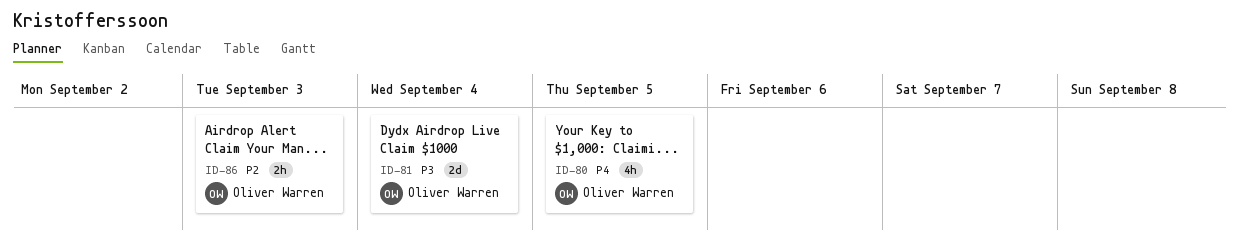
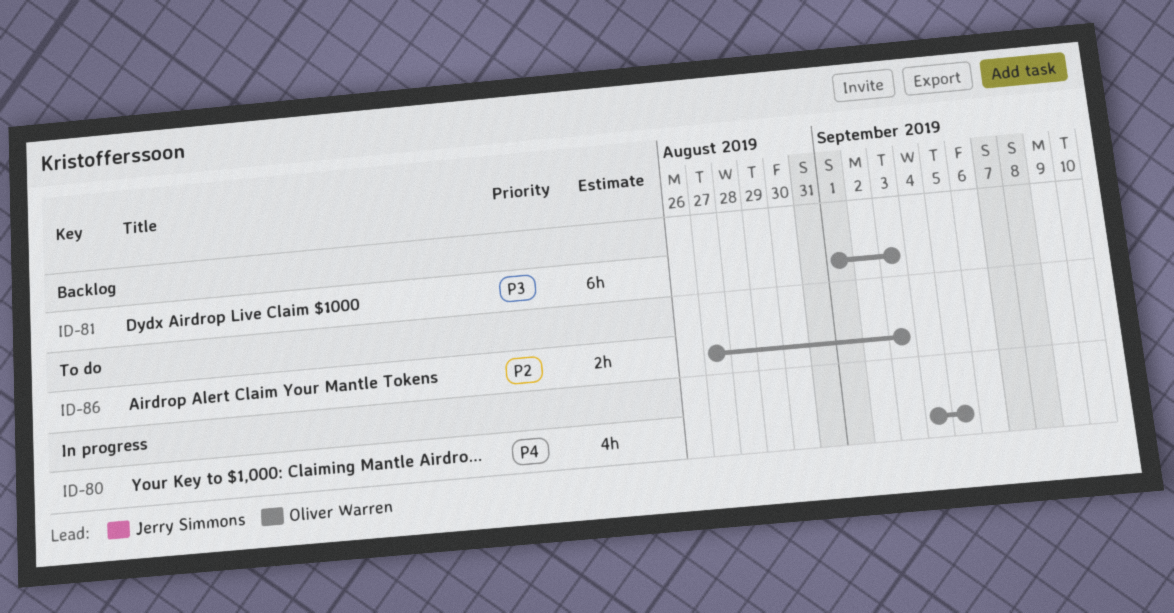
ID-81, estimate: 2d -> 6h
ID-81, due: Sep 4 -> Sep 3

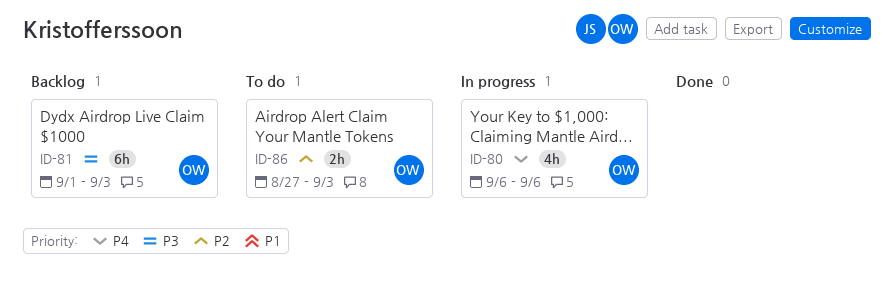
ID-80, start: Sep 4 -> Sep 6
ID-80, due: Sep 5 -> Sep 6

